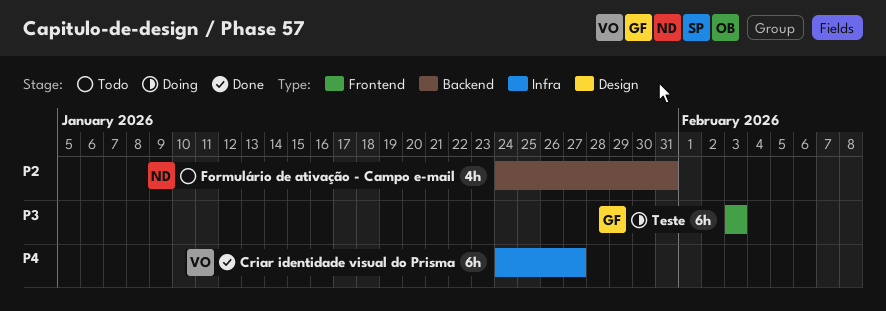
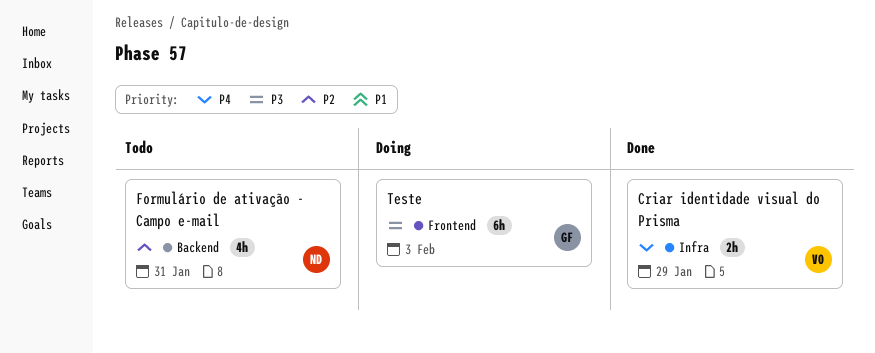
Criar identidade visual do Prisma, estimate: 6h -> 2h
Criar identidade visual do Prisma, due: Jan 27 -> Jan 29

